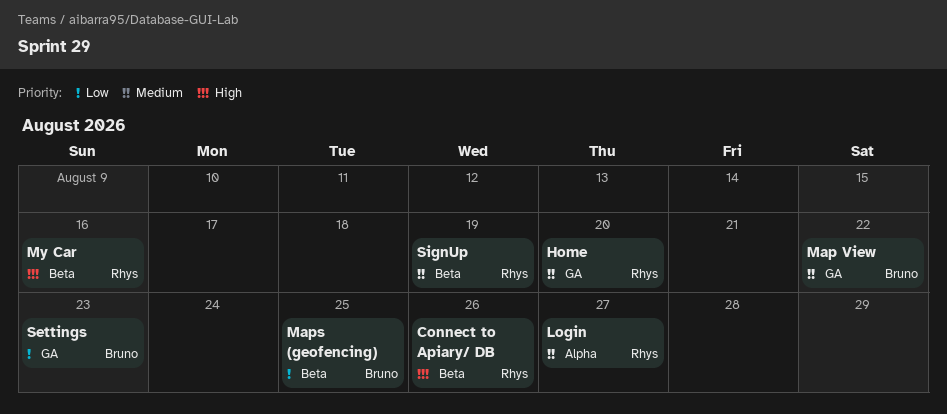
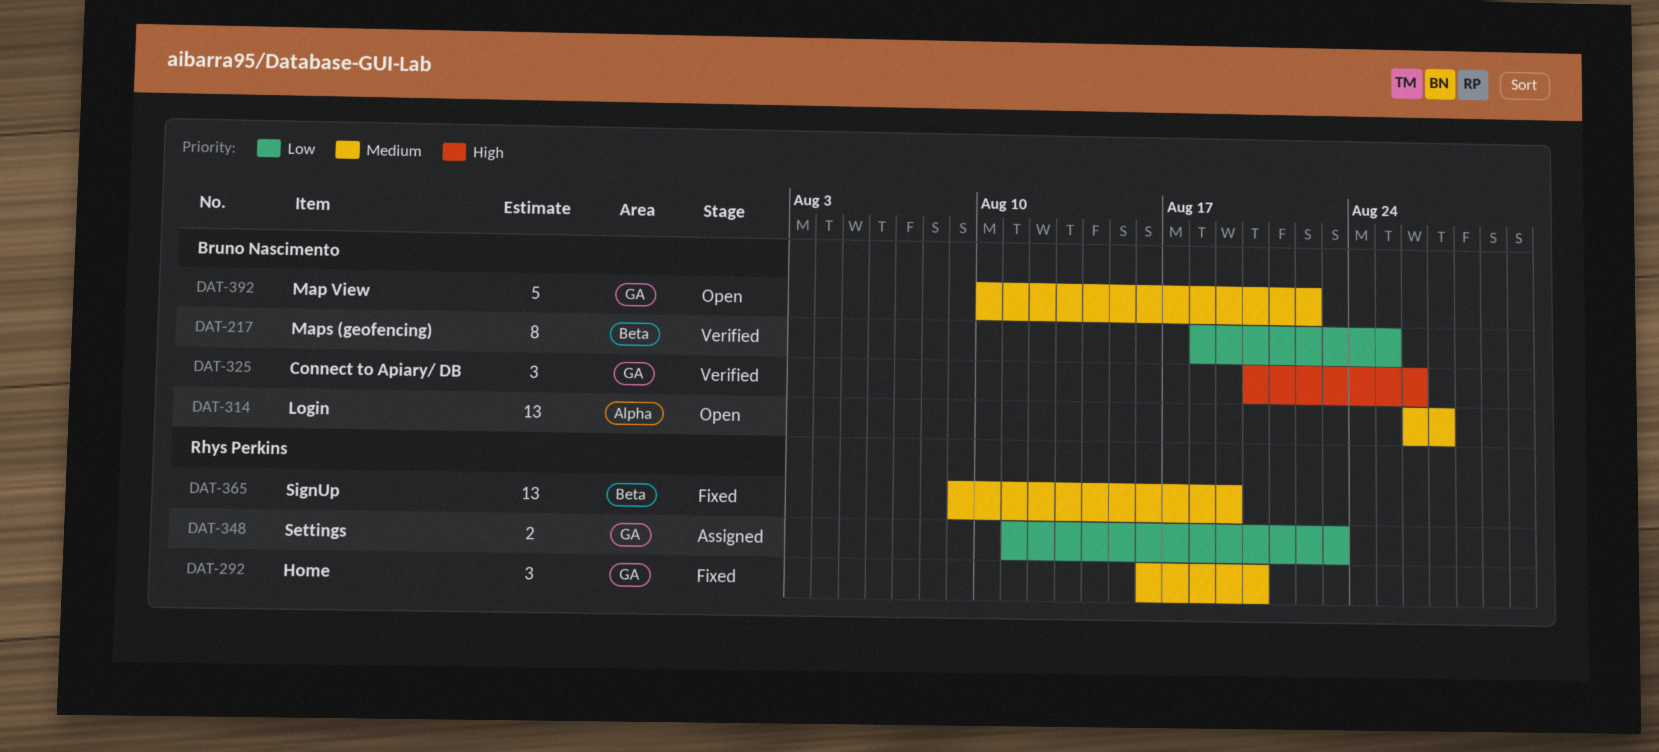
Connect to Apiary/ DB, owner: Rhys Perkins -> Bruno Nascimento
Connect to Apiary/ DB, label: Beta -> GA
Login, owner: Rhys Perkins -> Bruno Nascimento
My Car: present -> none
Settings, owner: Bruno Nascimento -> Rhys Perkins

